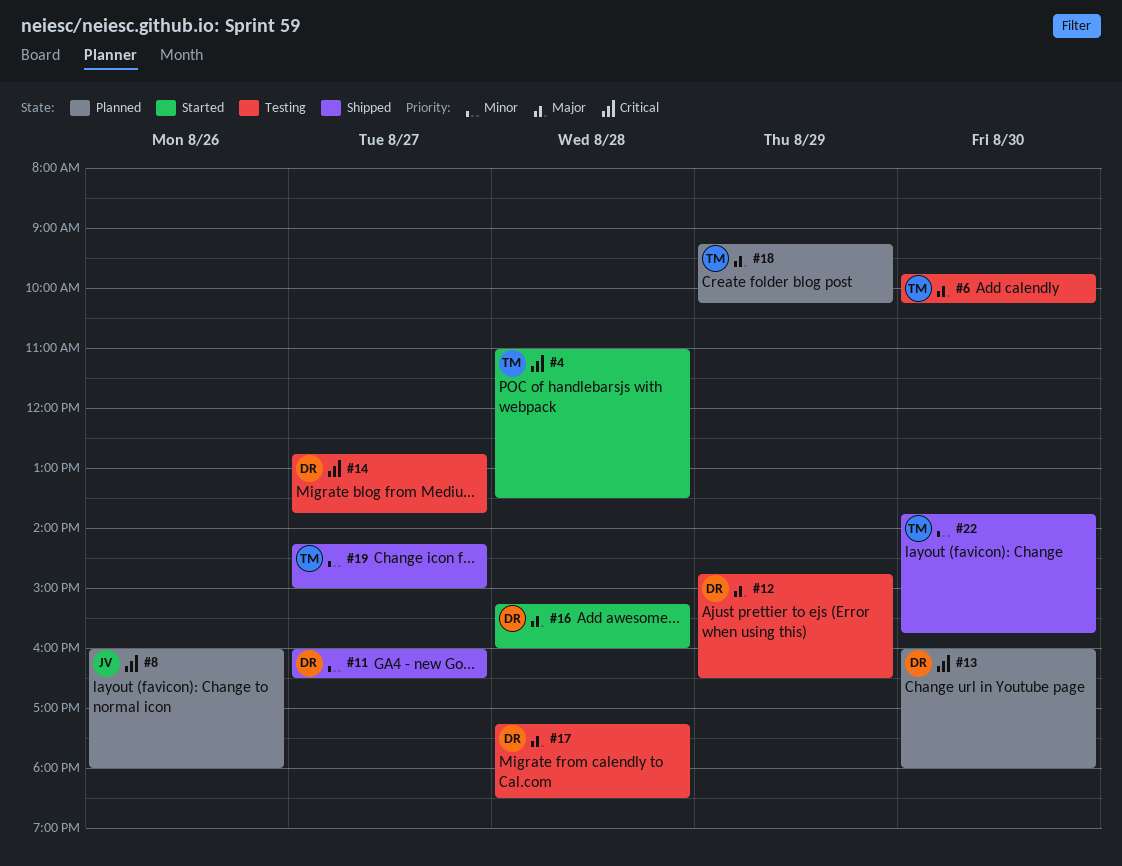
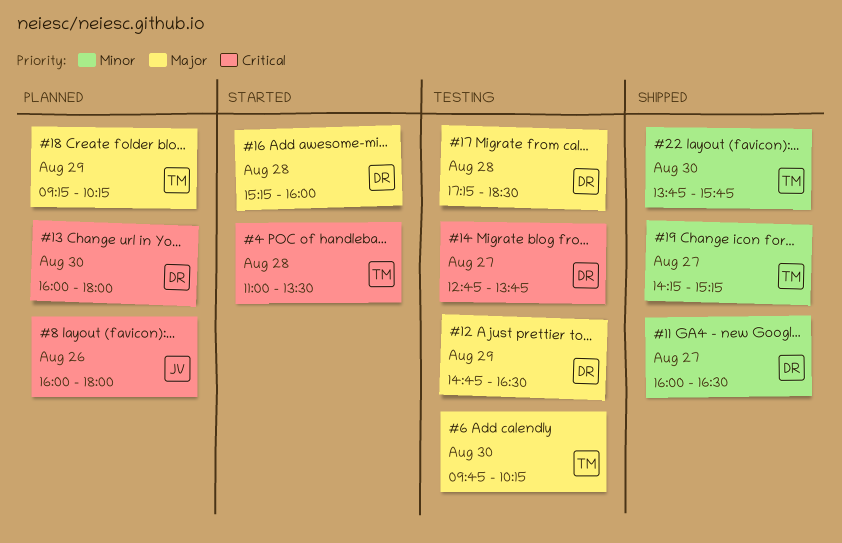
#19, ends: 15:00 -> 15:15

